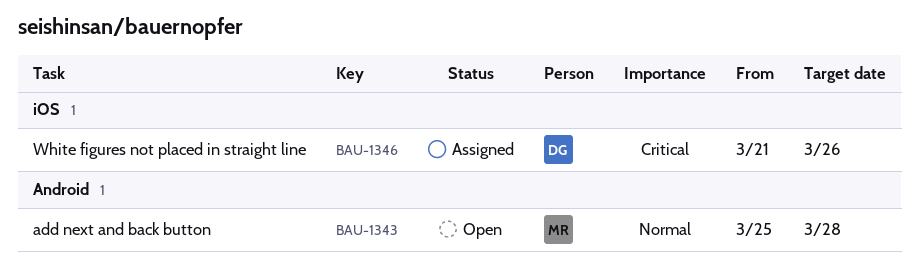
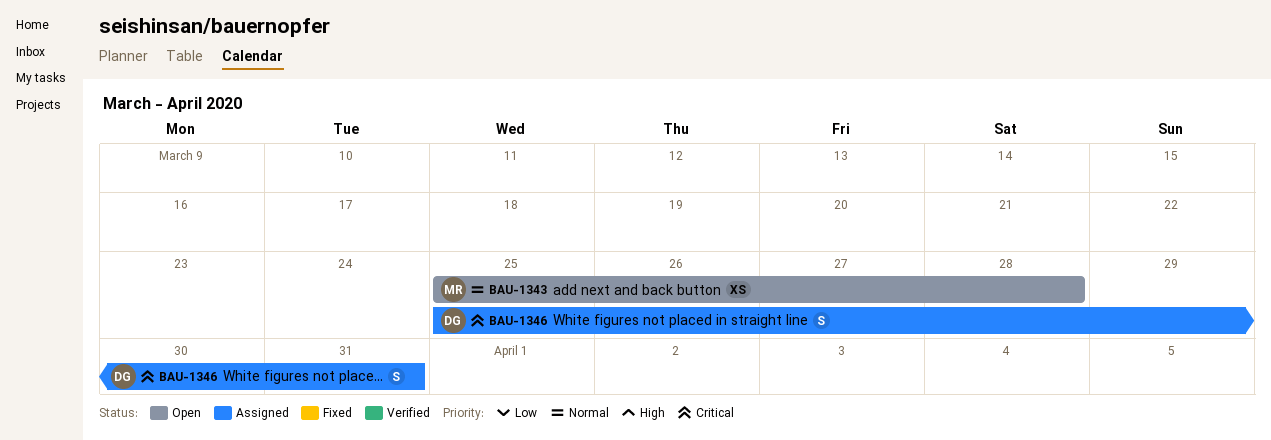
BAU-1346, start: Mar 21 -> Mar 25
BAU-1346, due: Mar 26 -> Mar 31

